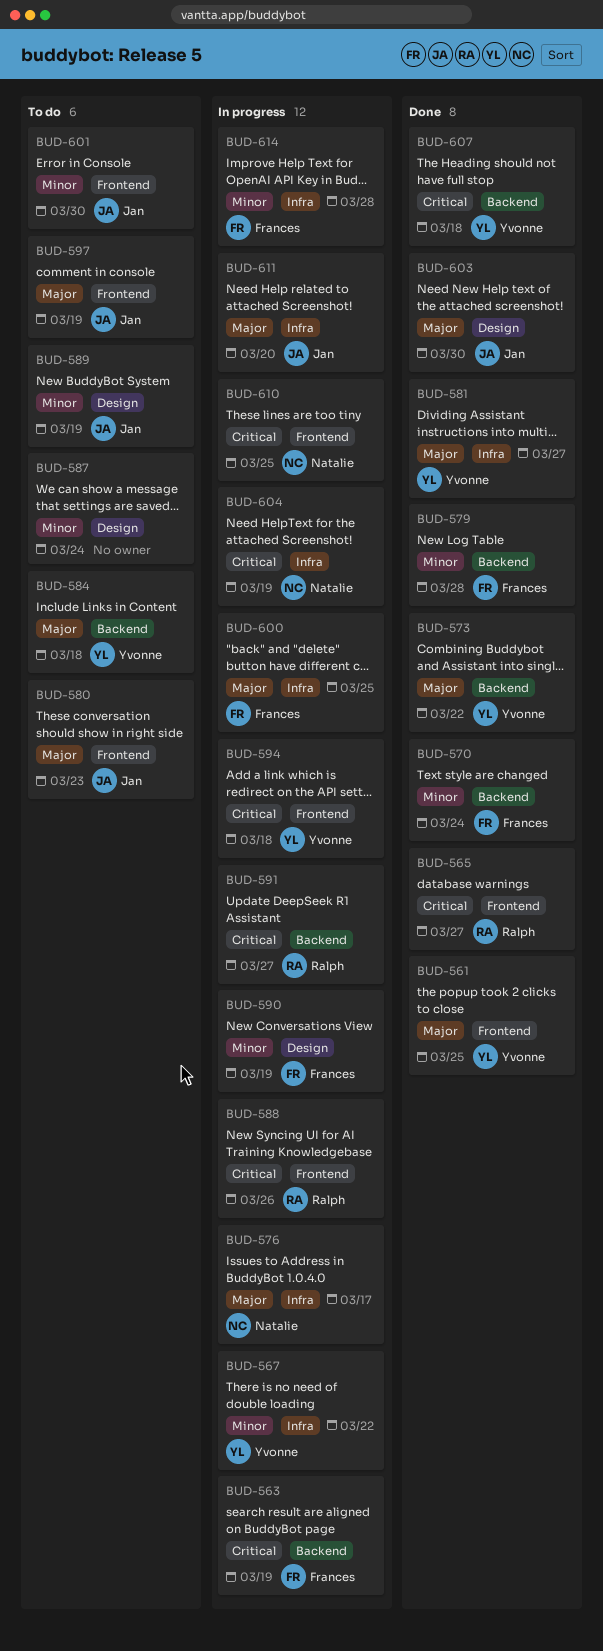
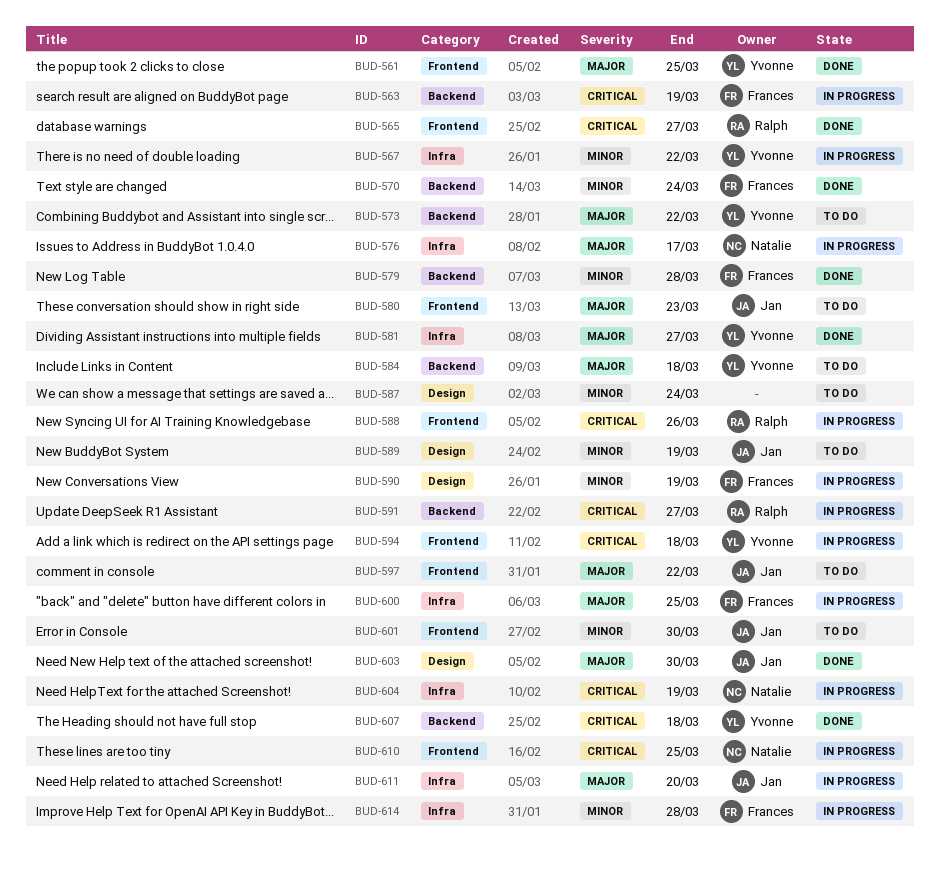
BUD-573, status: Done -> To do
BUD-597, due: Mar 19 -> Mar 22

